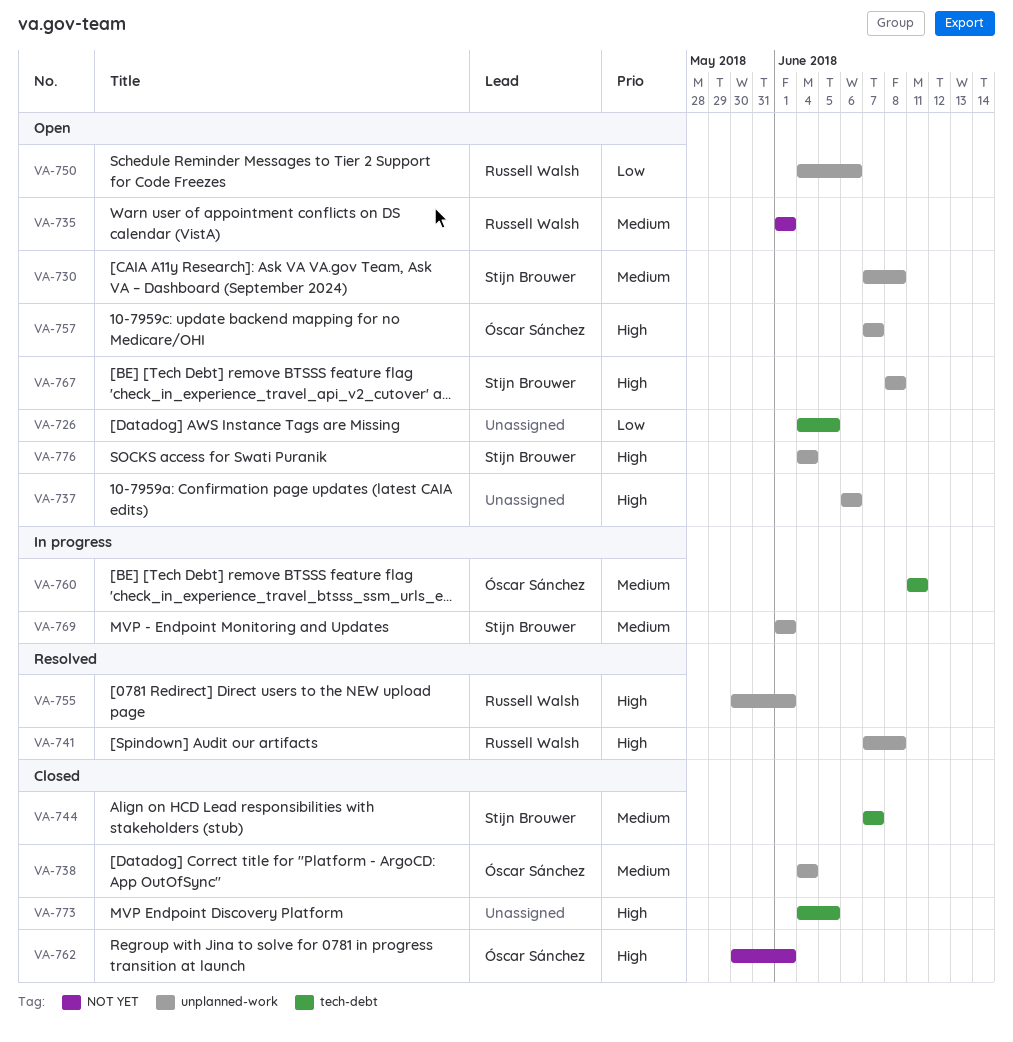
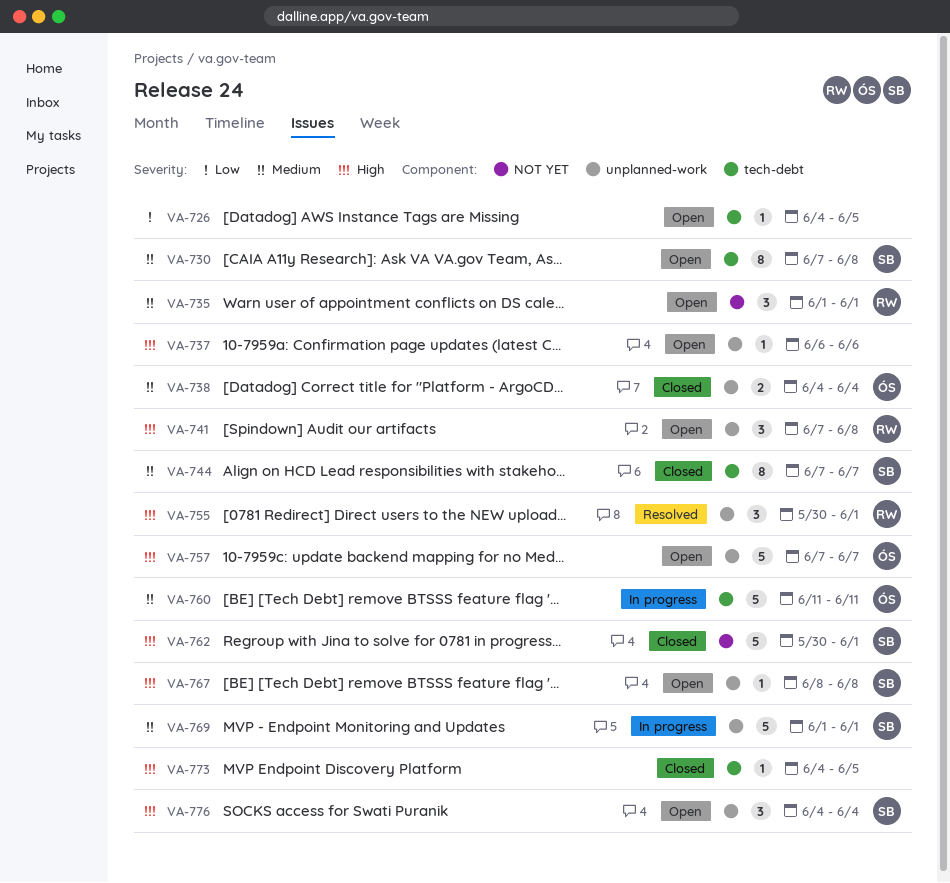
VA-730, label: unplanned-work -> tech-debt
VA-741, status: Resolved -> Open
VA-750: present -> none
VA-762, owner: Óscar Sánchez -> Stijn Brouwer

